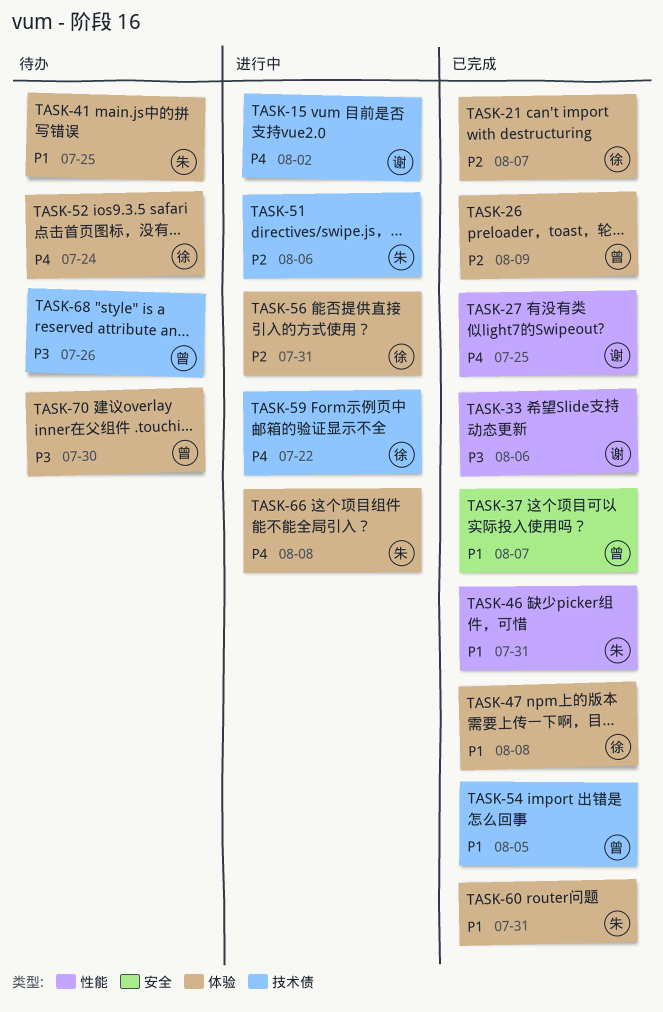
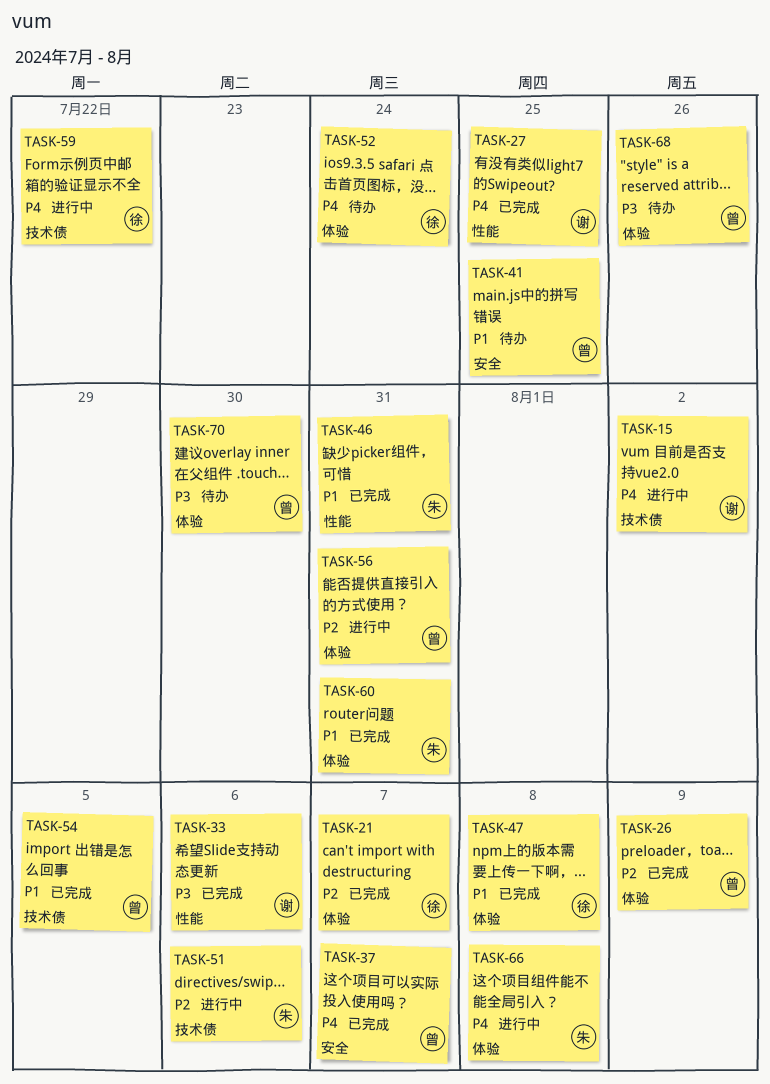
TASK-37, priority: P1 -> P4
TASK-41, owner: 朱 -> 曾
TASK-41, label: 体验 -> 安全
TASK-56, owner: 徐 -> 曾
TASK-68, label: 技术债 -> 体验

